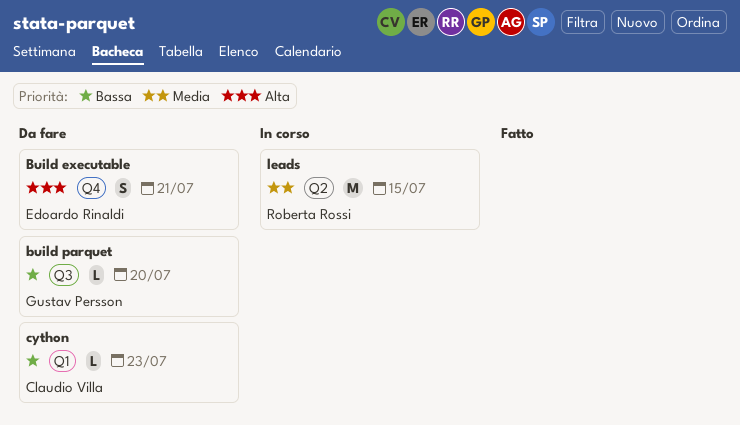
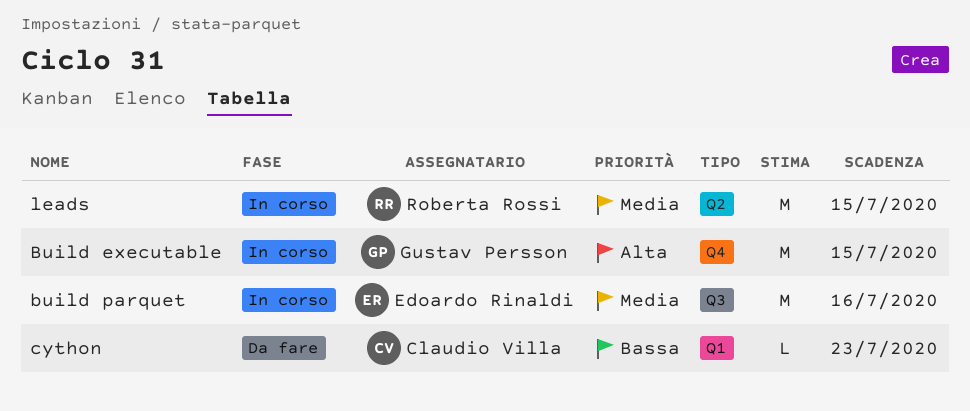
Build executable, status: Da fare -> In corso
Build executable, owner: Edoardo Rinaldi -> Gustav Persson
Build executable, estimate: S -> M
Build executable, due: Jul 21 -> Jul 15
build parquet, status: Da fare -> In corso
build parquet, owner: Gustav Persson -> Edoardo Rinaldi
build parquet, priority: Bassa -> Media
build parquet, estimate: L -> M
build parquet, due: Jul 20 -> Jul 16

